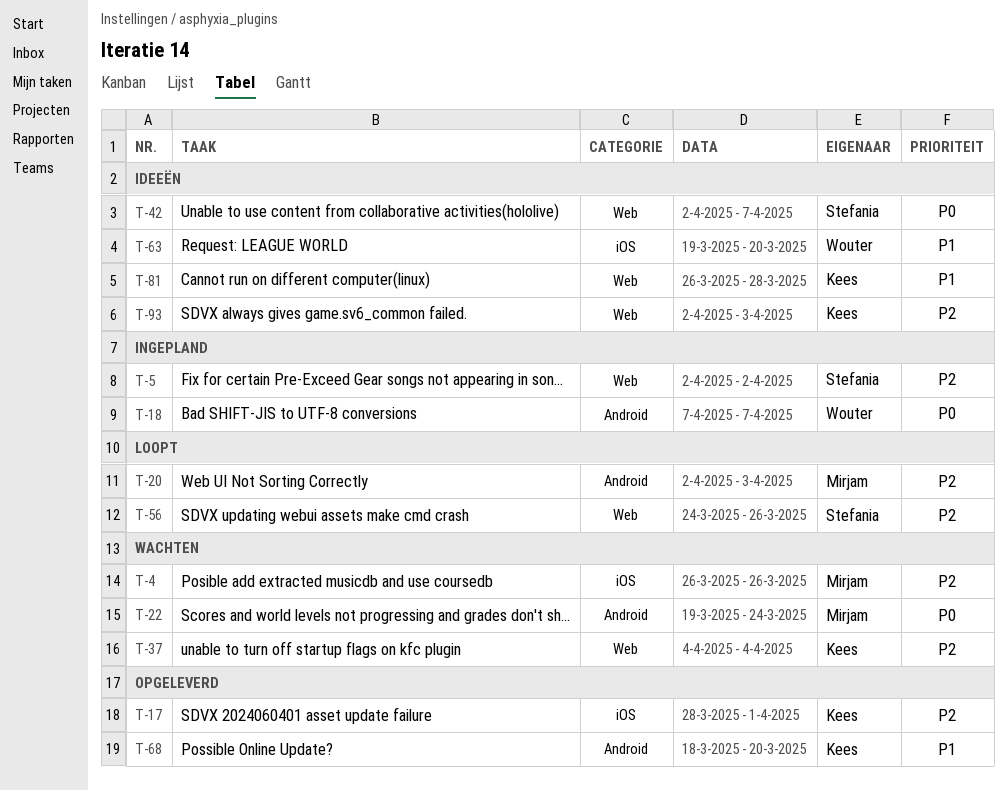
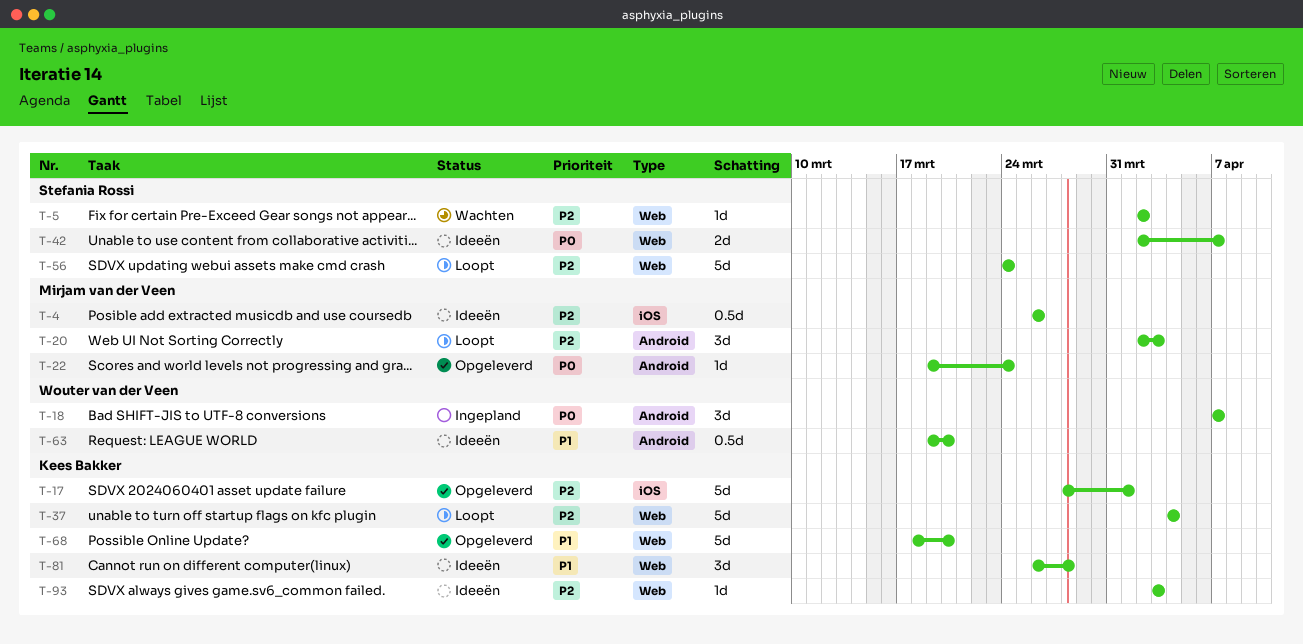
T-4, status: Wachten -> Ideeën
T-5, status: Ingepland -> Wachten
T-22, status: Wachten -> Opgeleverd
T-37, status: Wachten -> Loopt
T-56, due: Mar 26 -> Mar 24
T-63, label: iOS -> Android
T-68, label: Android -> Web
T-93, start: Apr 2 -> Apr 3

